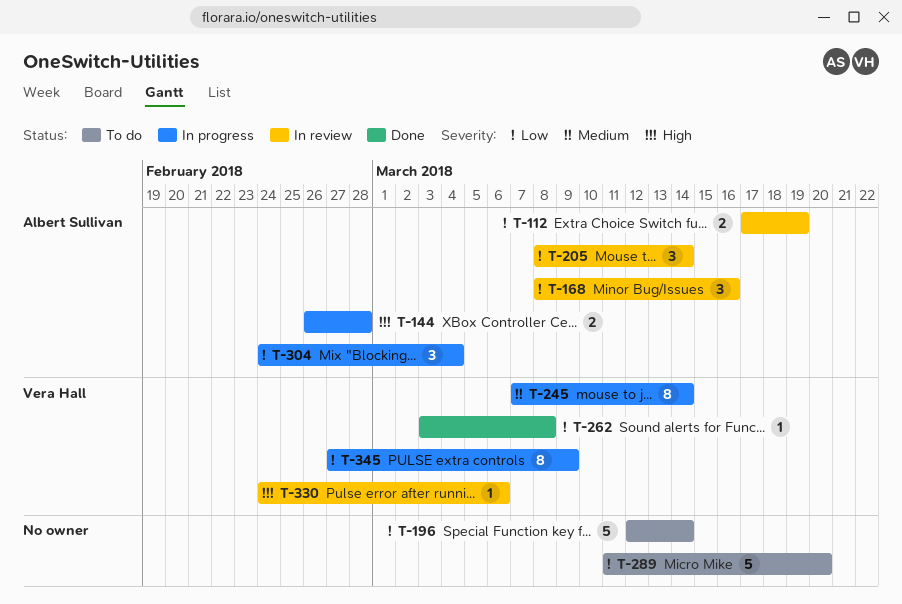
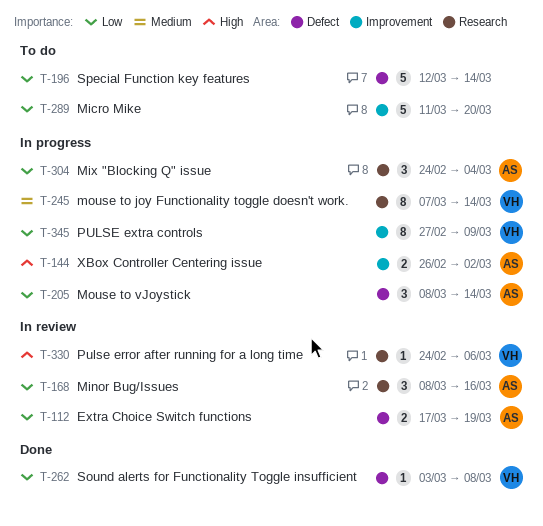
T-144, due: Feb 28 -> Mar 2
T-205, status: In review -> In progress

